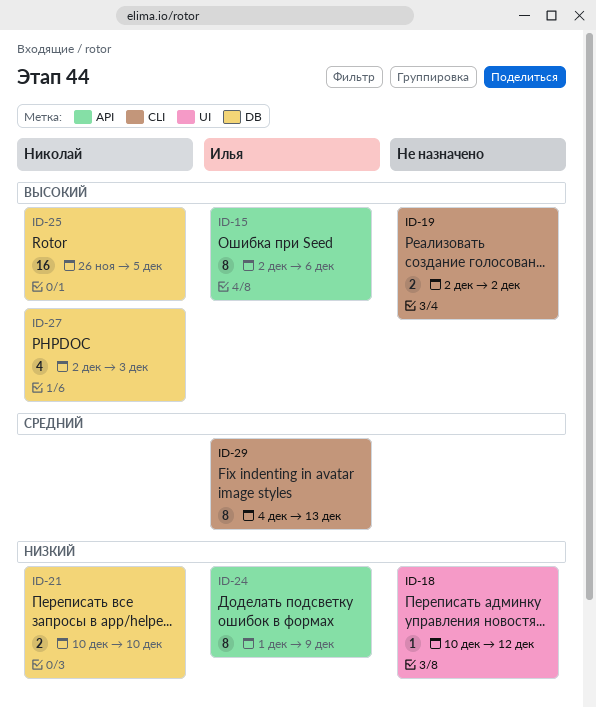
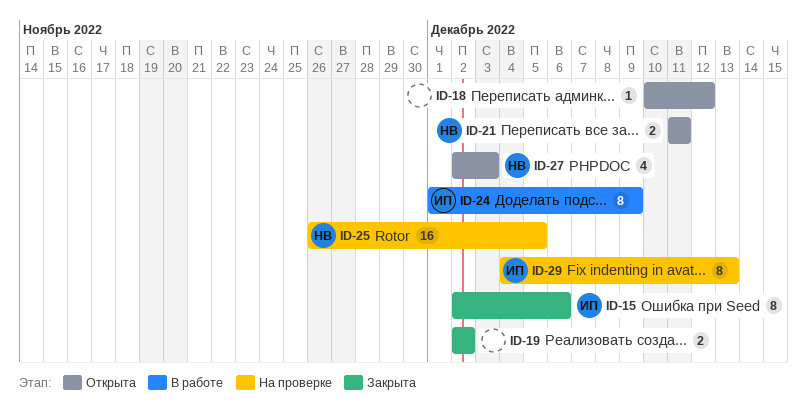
ID-21, start: Dec 10 -> Dec 11
ID-21, due: Dec 10 -> Dec 11

